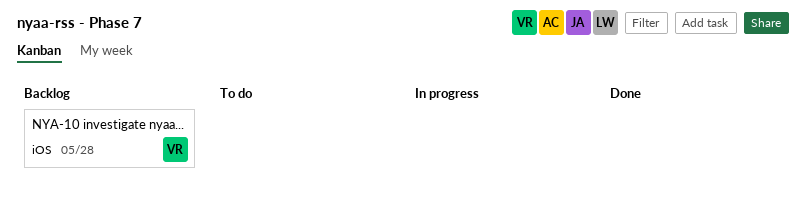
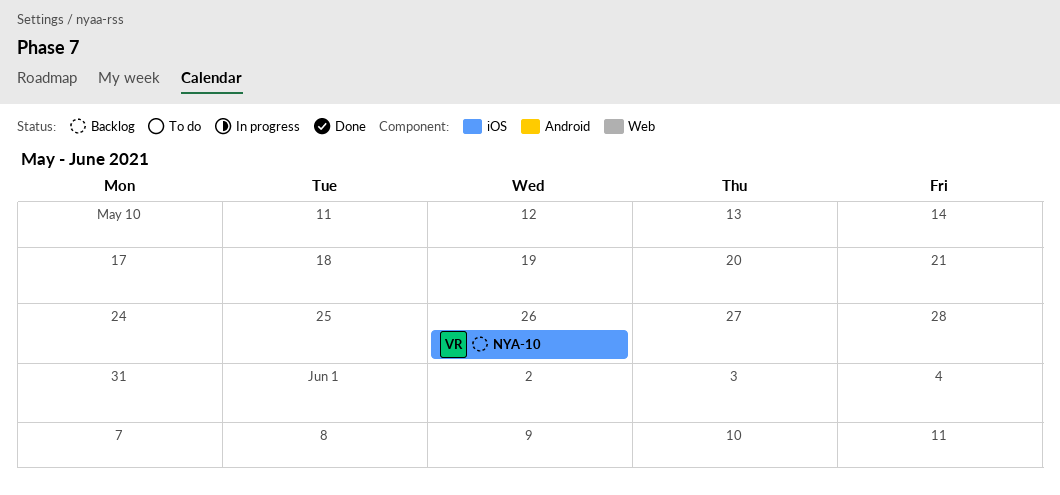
NYA-10, due: May 28 -> May 26

